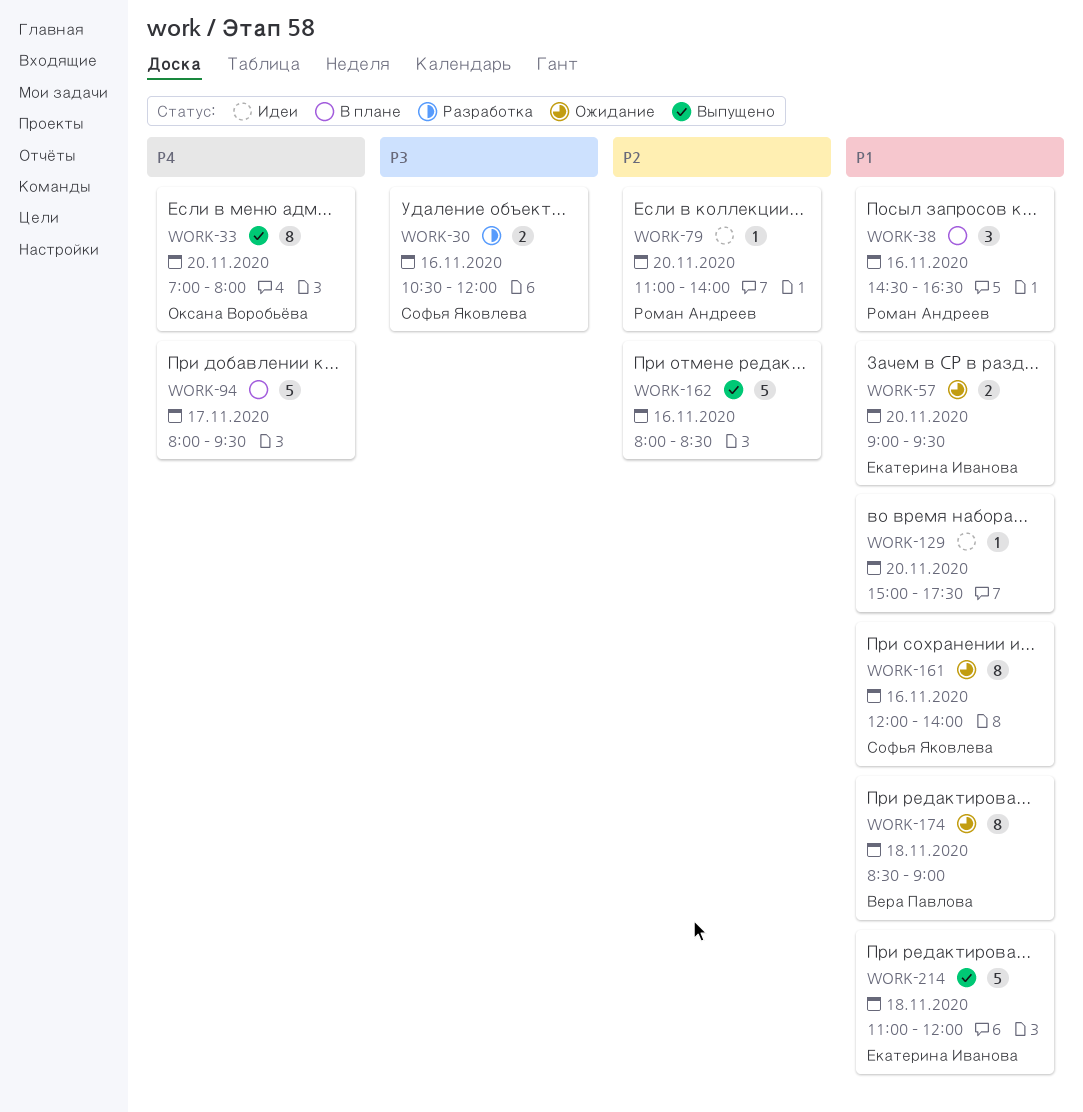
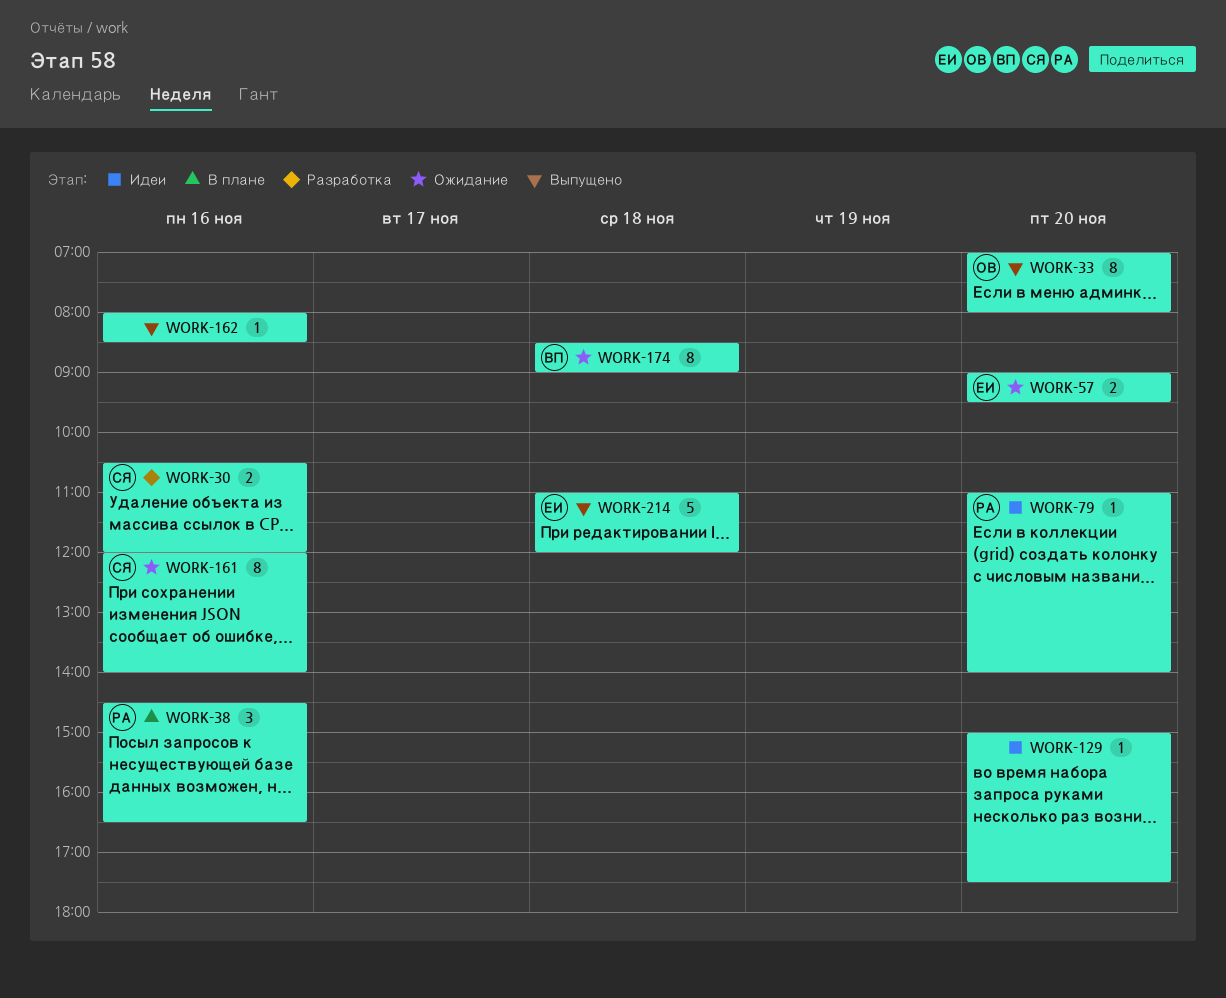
WORK-94: present -> none
WORK-162, estimate: 5 -> 1

